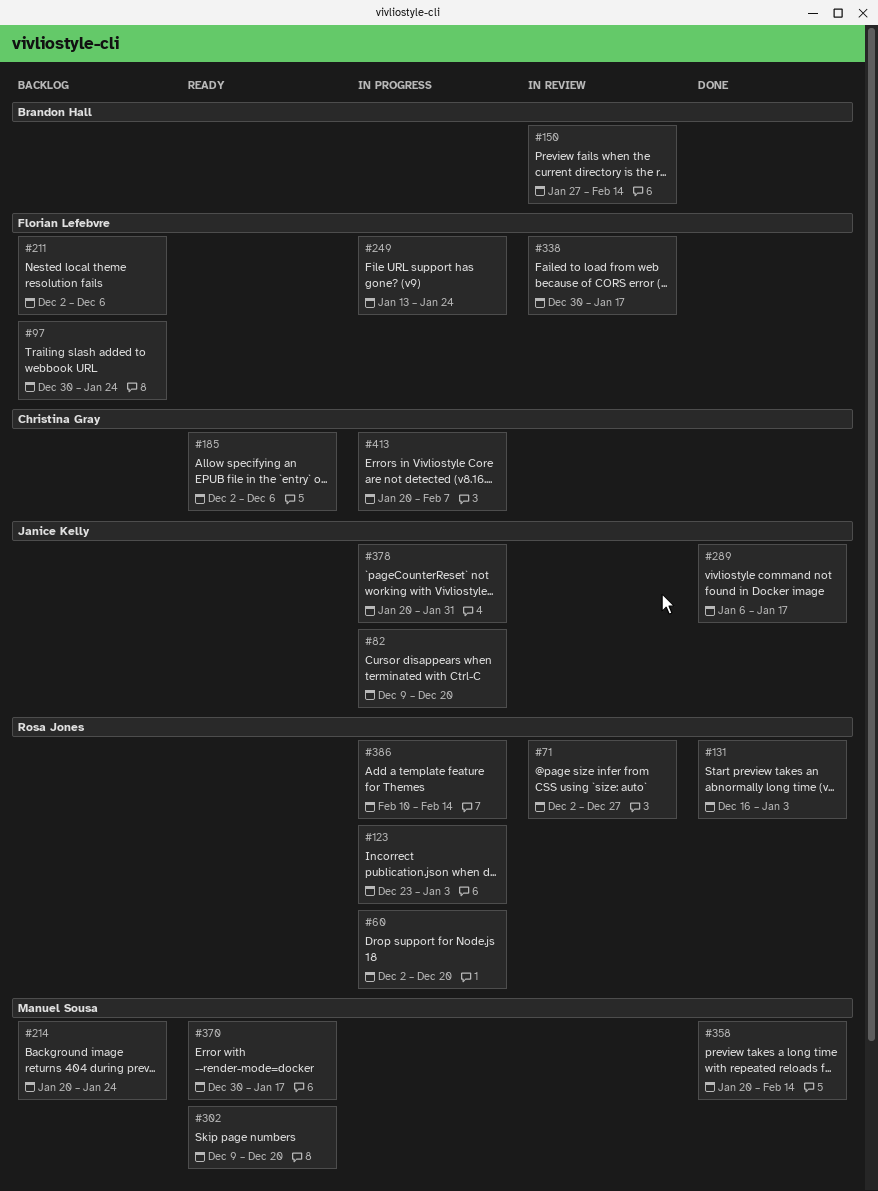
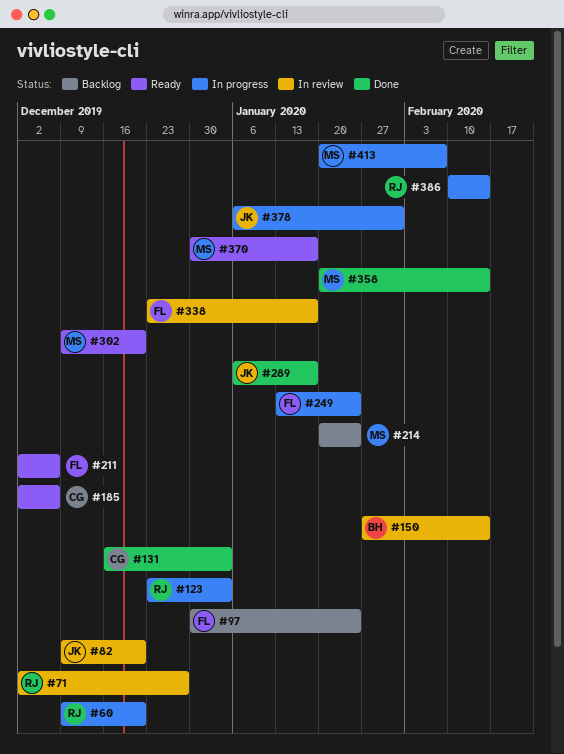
#60, start: Dec 2 -> Dec 9
#82, status: In progress -> In review
#131, owner: Rosa Jones -> Christina Gray
#211, status: Backlog -> Ready
#338, start: Dec 30 -> Dec 23
#378, start: Jan 20 -> Jan 6
#413, owner: Christina Gray -> Manuel Sousa

